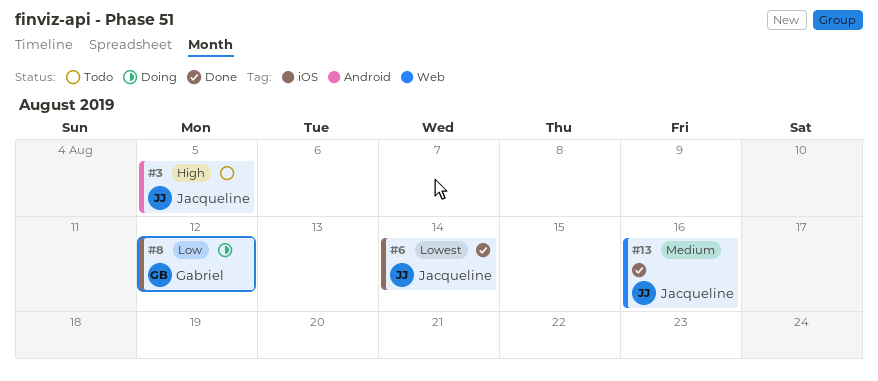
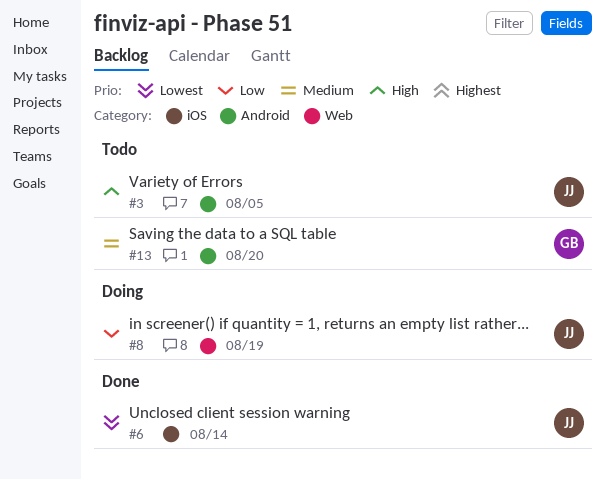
#8, owner: Gabriel -> Jacqueline
#8, label: iOS -> Web
#8, due: Aug 12 -> Aug 19
#13, status: Done -> Todo
#13, owner: Jacqueline -> Gabriel
#13, label: Web -> Android
#13, due: Aug 16 -> Aug 20

